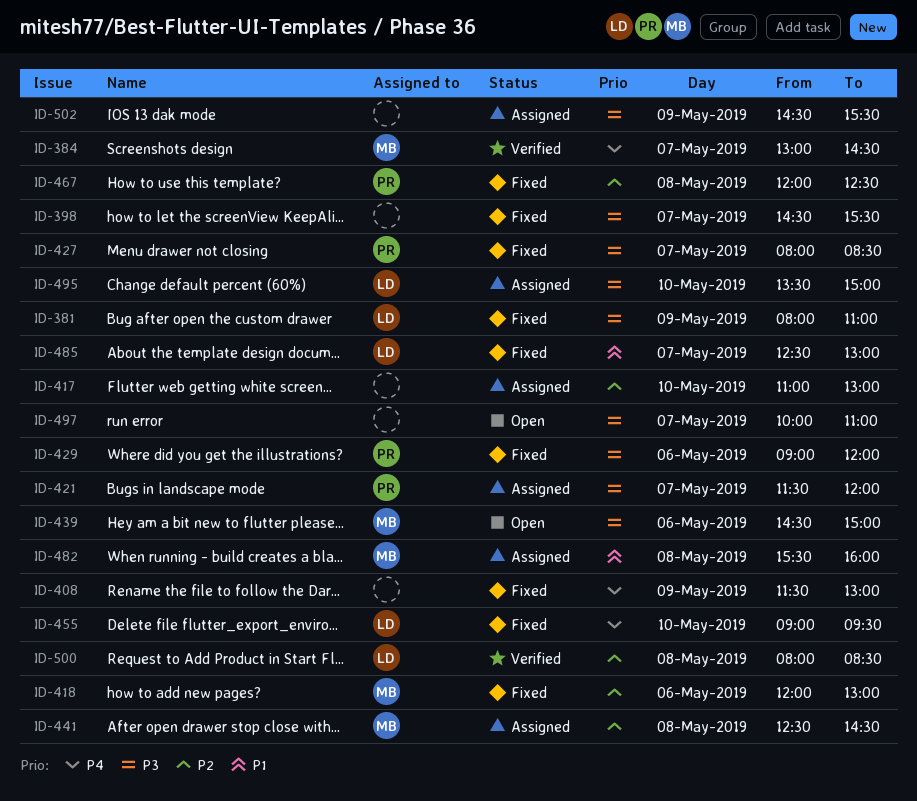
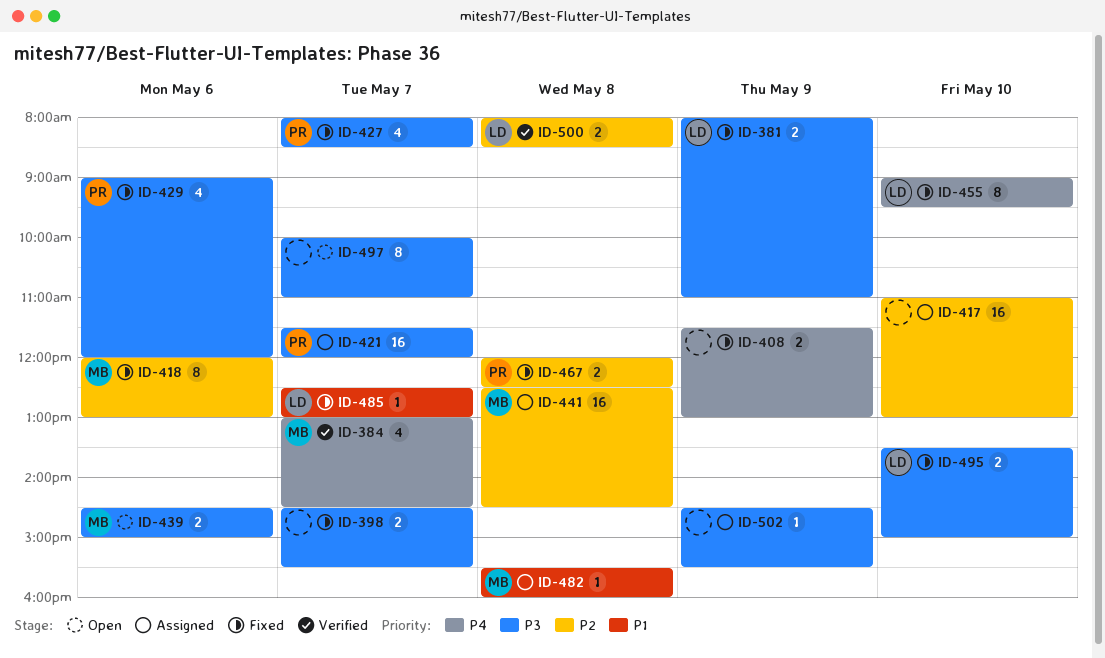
ID-495, status: Assigned -> Fixed

